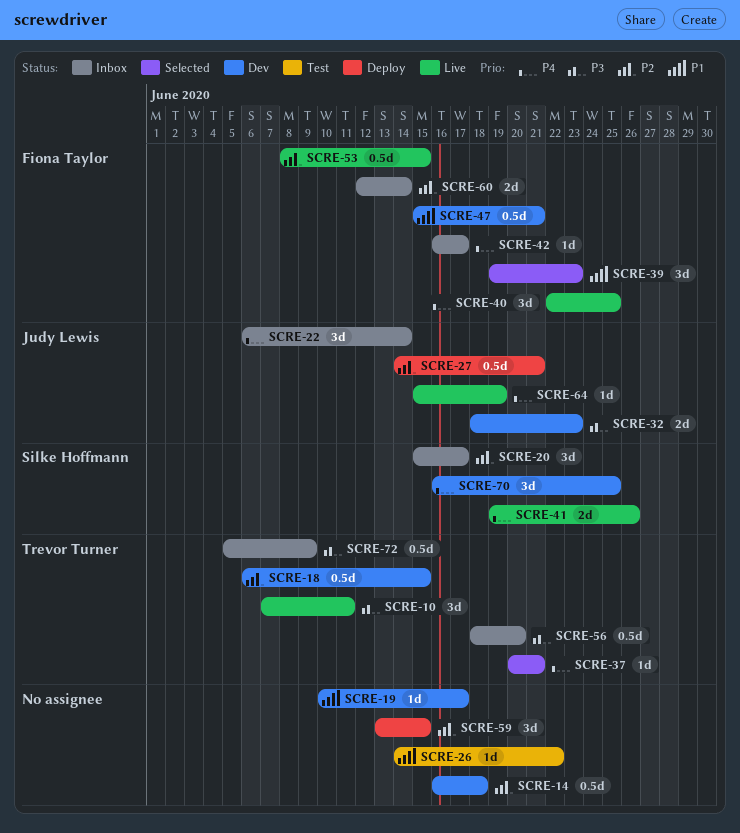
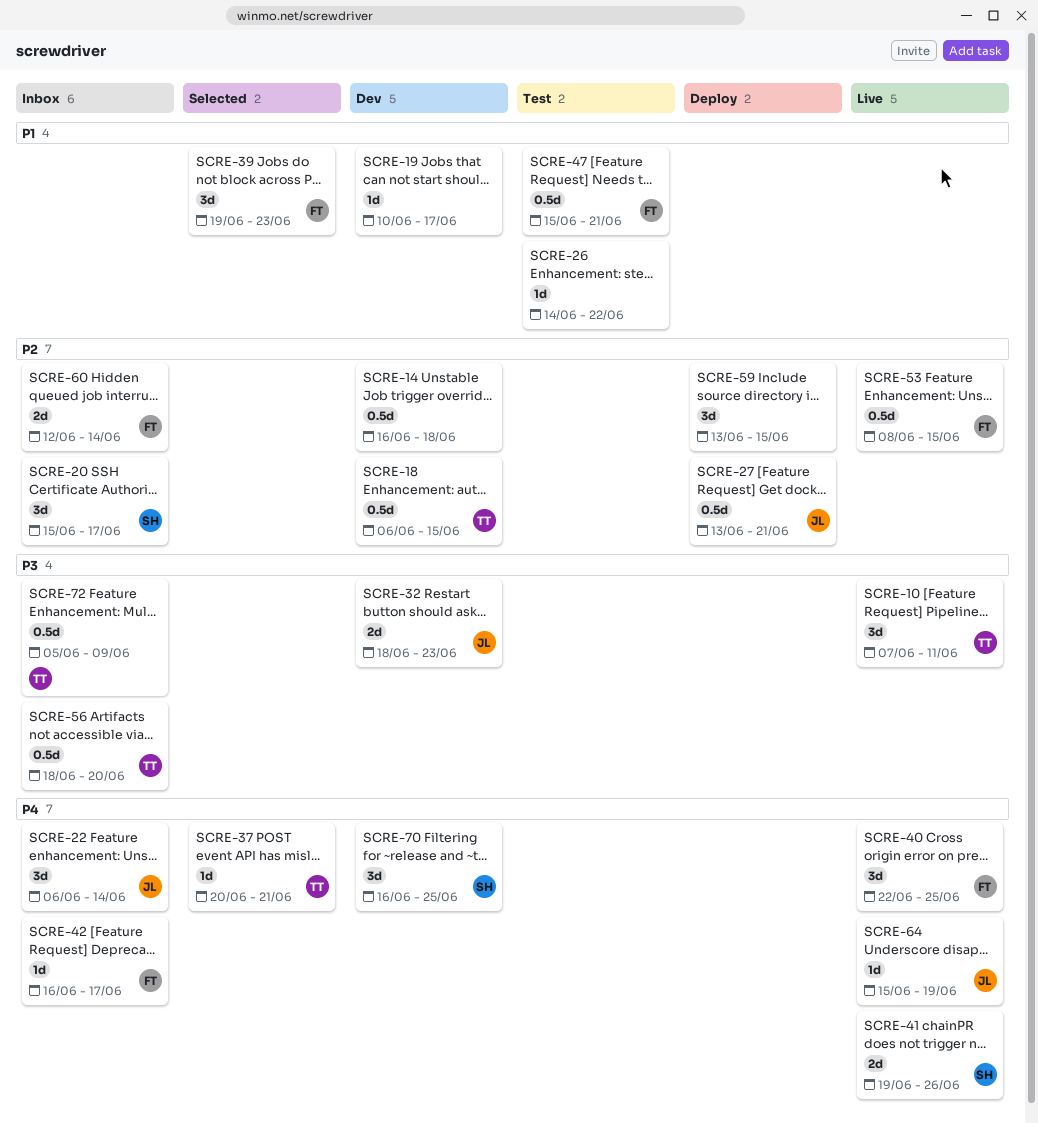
SCRE-27, start: Jun 14 -> Jun 13
SCRE-47, status: Dev -> Test

